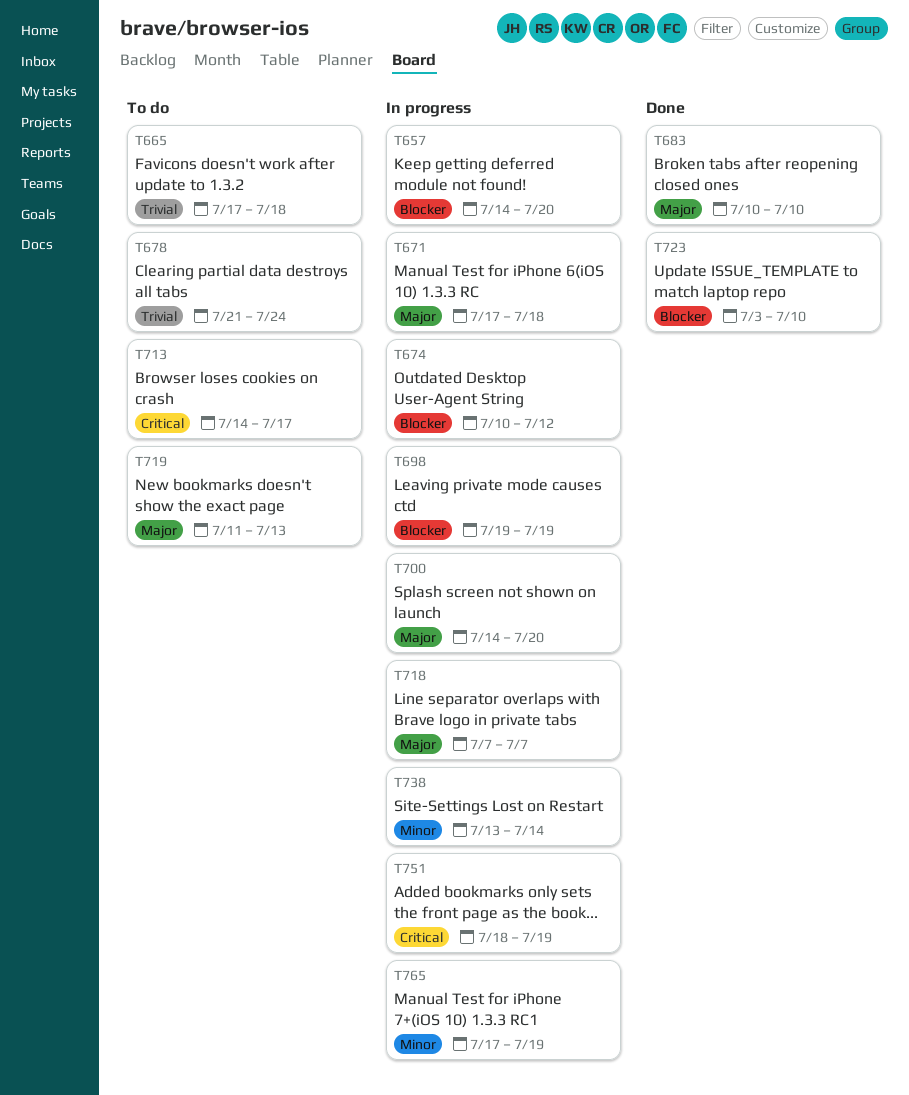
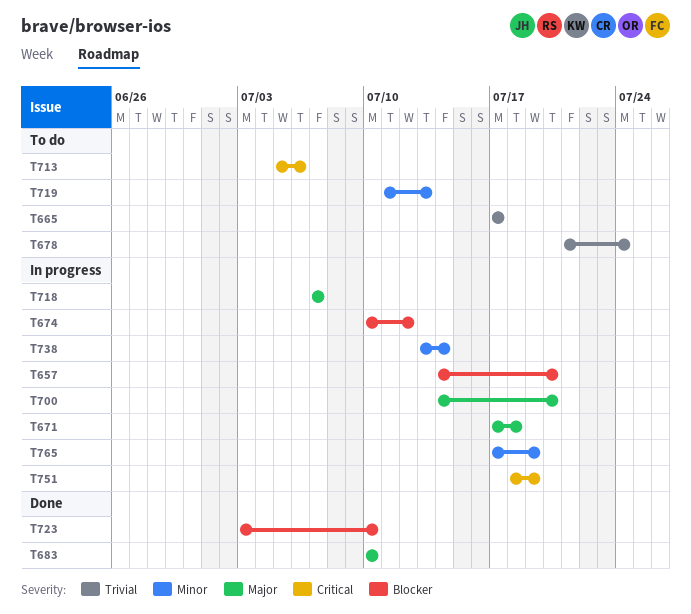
T665, due: Jul 18 -> Jul 17
T698: present -> none
T713, start: Jul 14 -> Jul 5
T713, due: Jul 17 -> Jul 6
T719, priority: Major -> Minor

